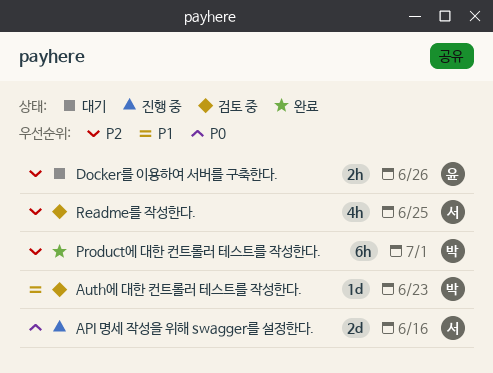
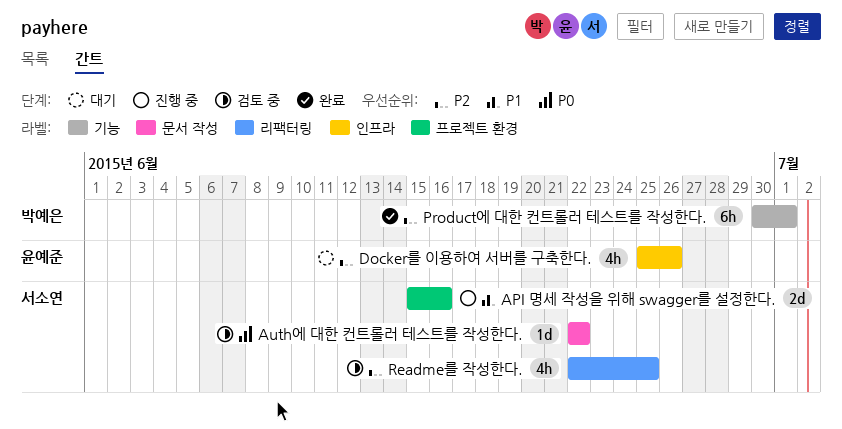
API 명세 작성을 위해 swagger를 설정한다., priority: P0 -> P1
Auth에 대한 컨트롤러 테스트를 작성한다., owner: 박예은 -> 서소연
Auth에 대한 컨트롤러 테스트를 작성한다., priority: P1 -> P0
Auth에 대한 컨트롤러 테스트를 작성한다., due: Jun 23 -> Jun 22
Docker를 이용하여 서버를 구축한다., estimate: 2h -> 4h

